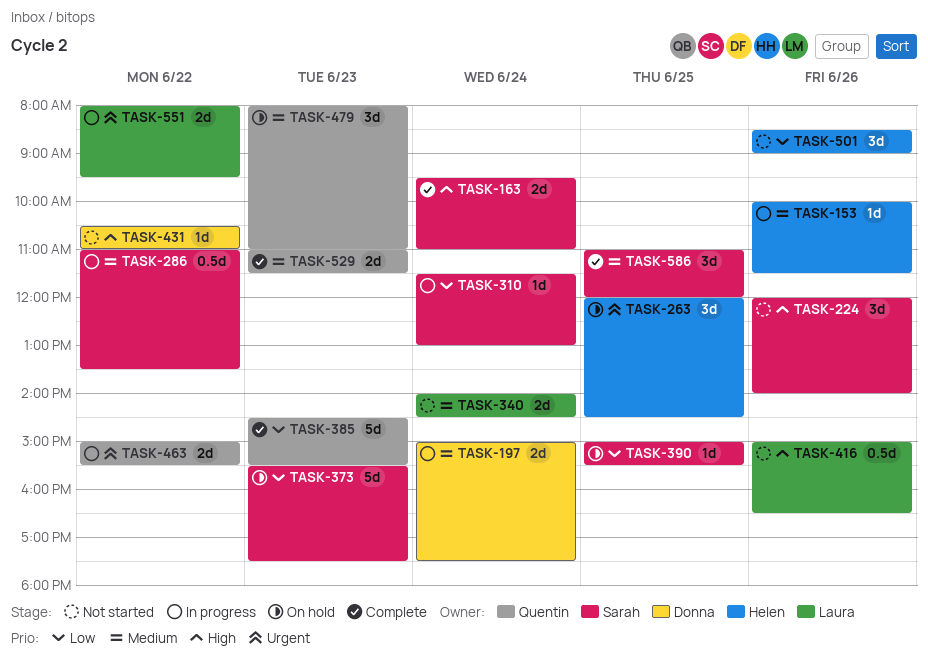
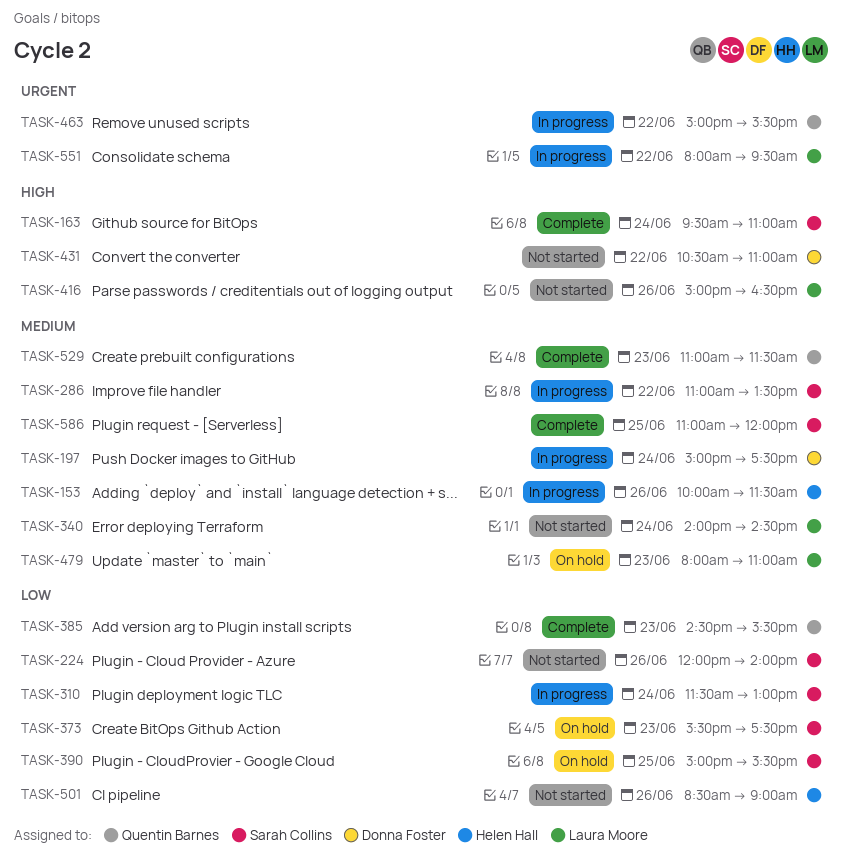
TASK-224, priority: High -> Low
TASK-263: present -> none
TASK-479, owner: Quentin Barnes -> Laura Moore

